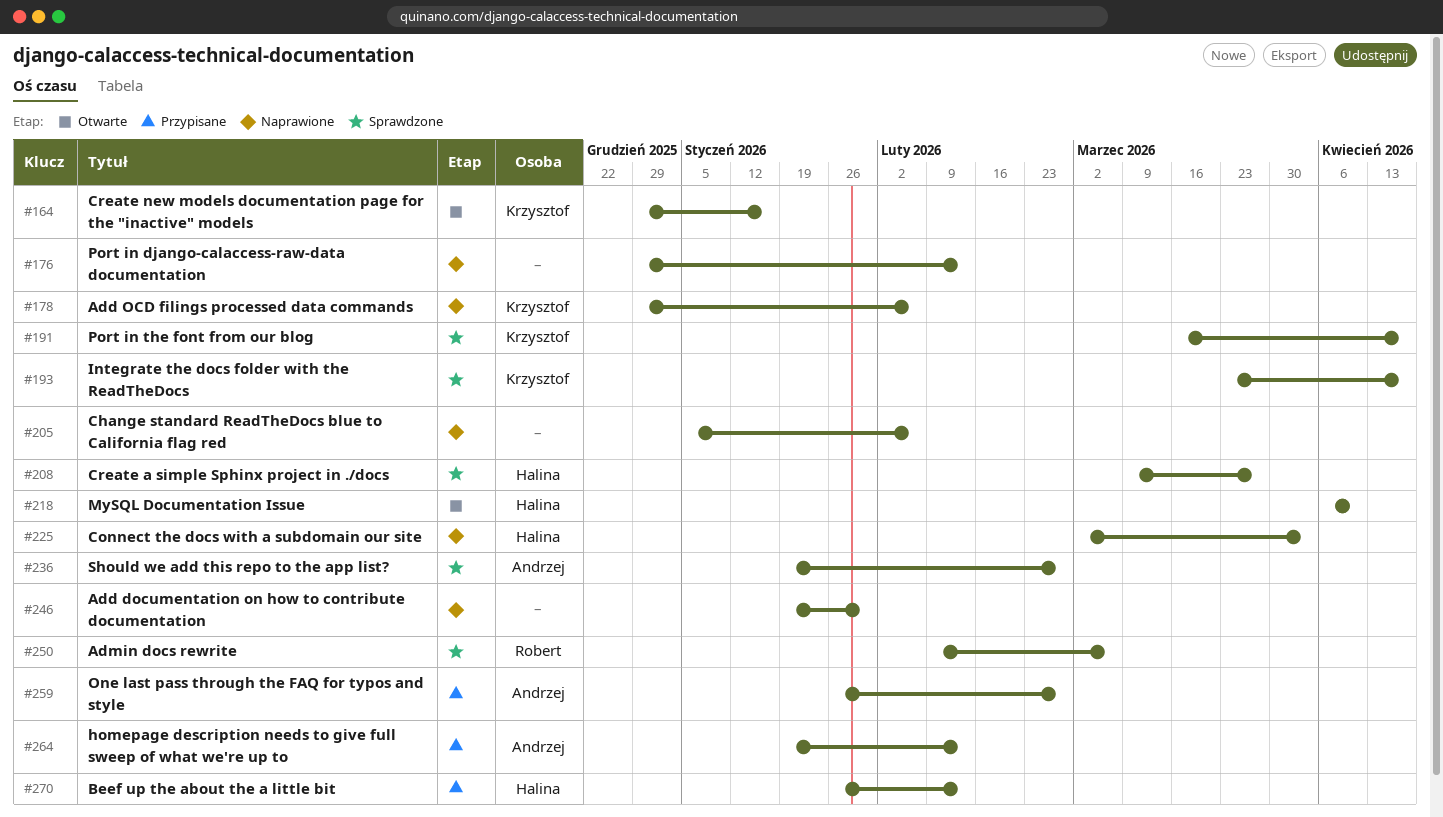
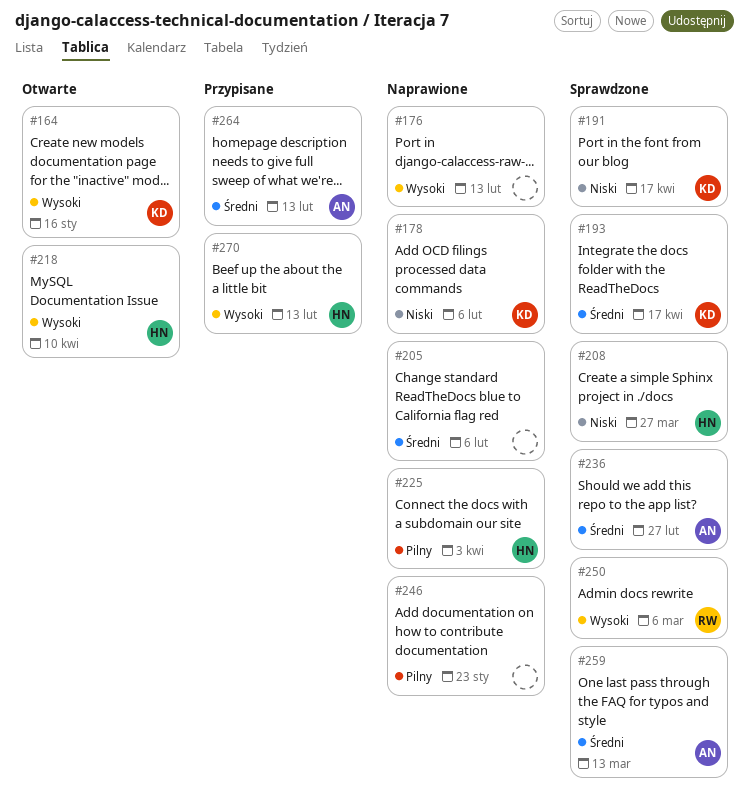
#246, due: Jan 30 -> Jan 23
#259, status: Przypisane -> Sprawdzone
#259, due: Feb 27 -> Mar 13

